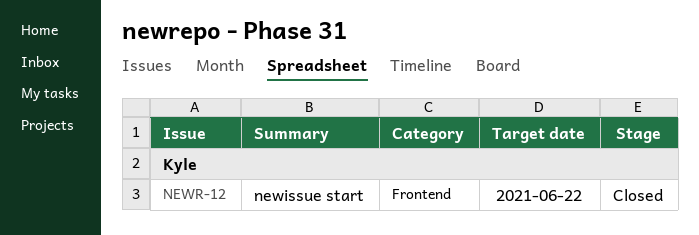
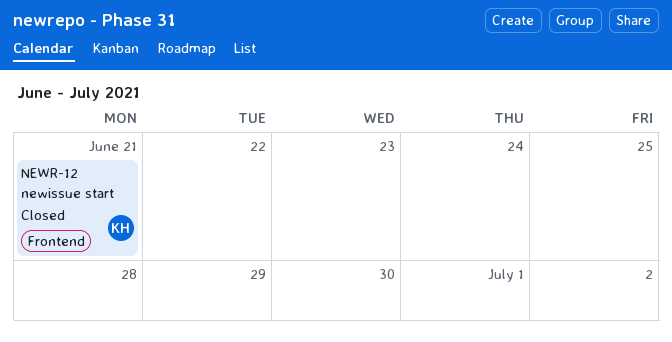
NEWR-12, due: Jun 22 -> Jun 21

